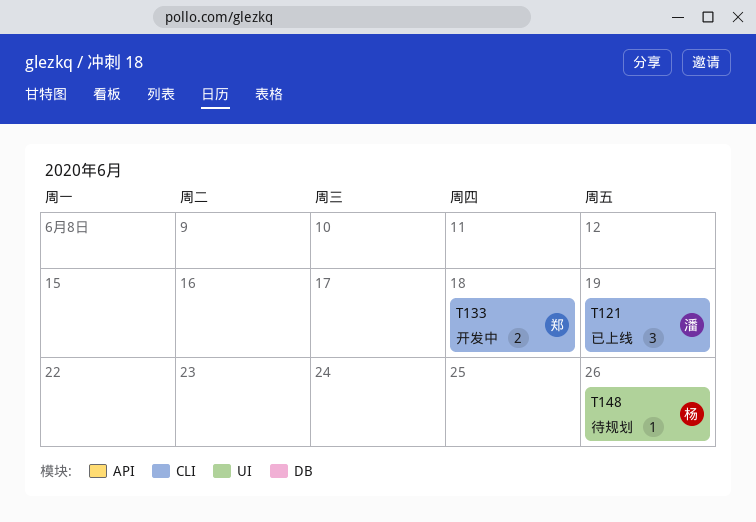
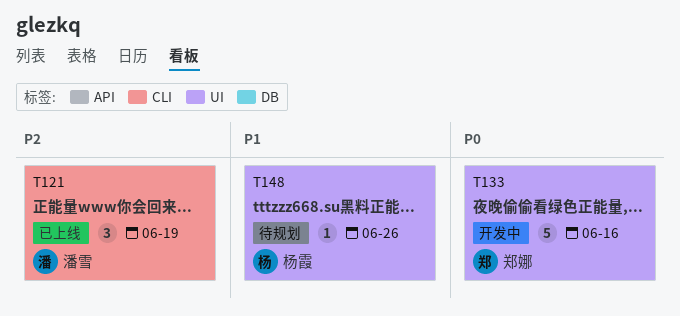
T133, label: CLI -> UI
T133, estimate: 2 -> 5
T133, due: Jun 18 -> Jun 16

